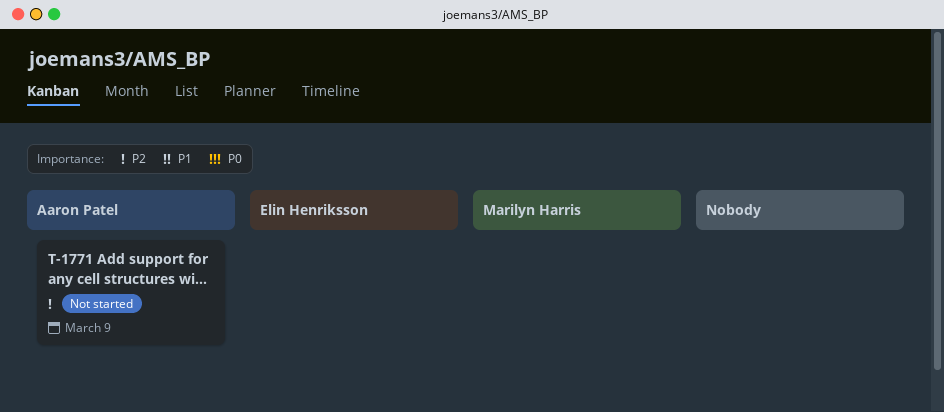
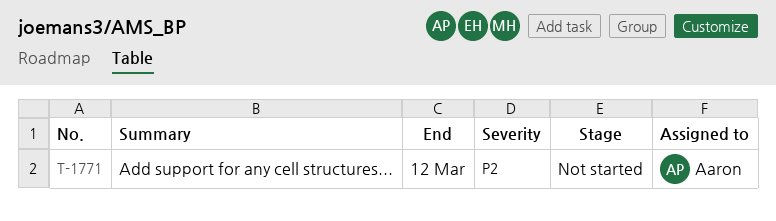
T-1771, due: Mar 9 -> Mar 12

